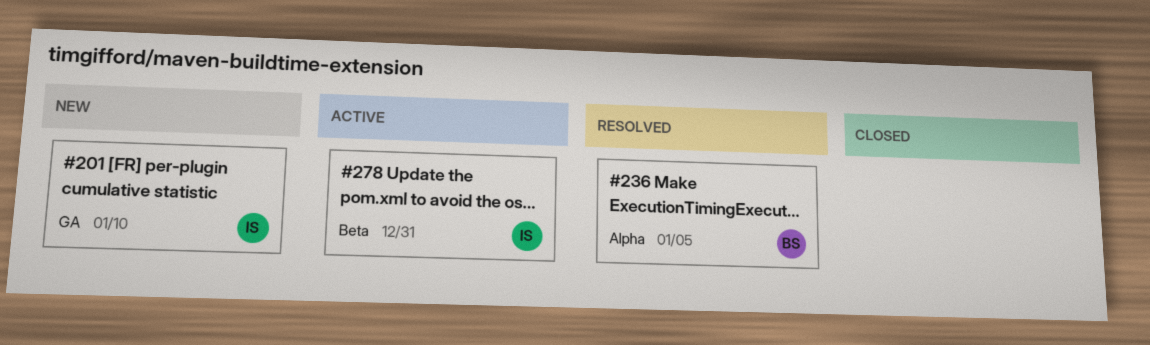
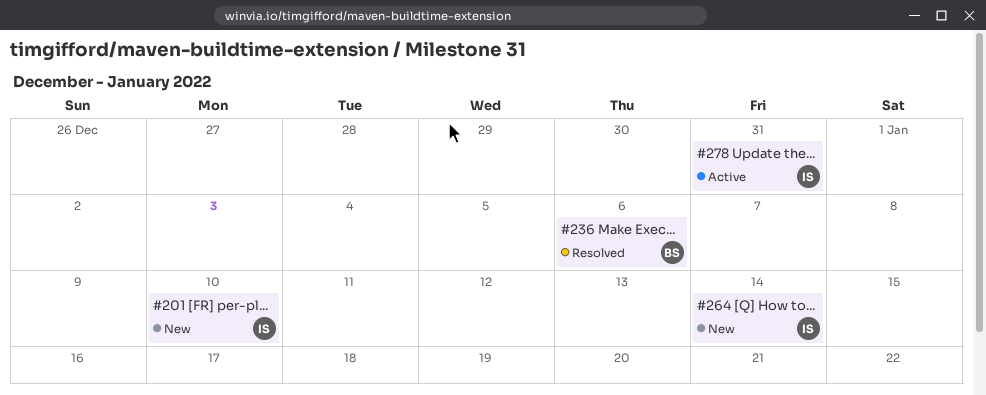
#236, due: Jan 5 -> Jan 6
#264: none -> present

